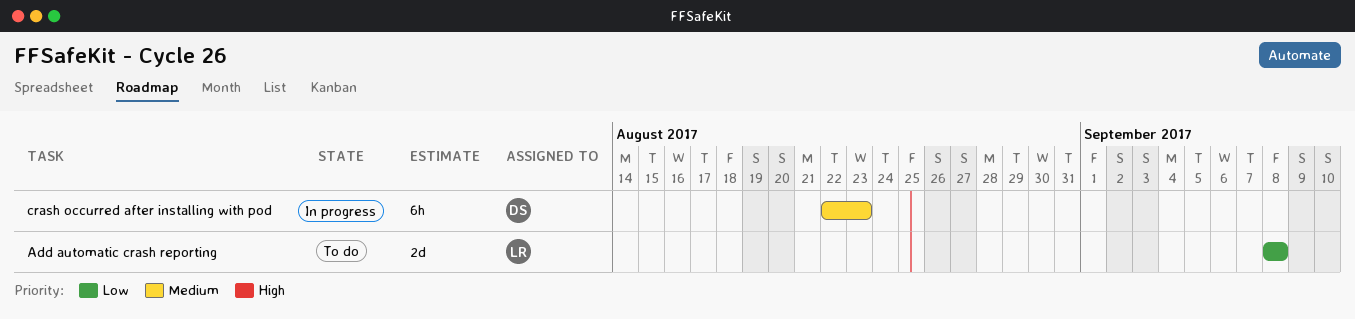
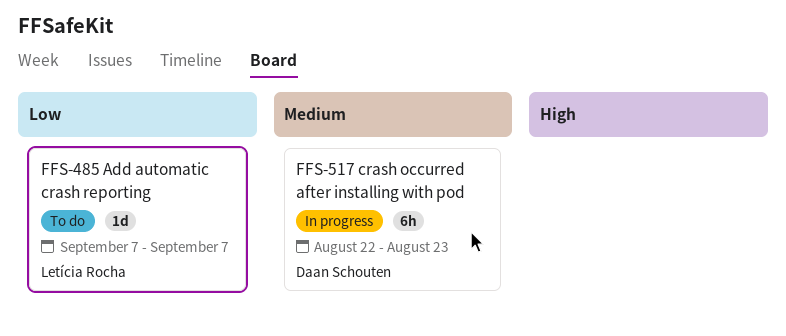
Add automatic crash reporting, estimate: 2d -> 1d
Add automatic crash reporting, start: Sep 8 -> Sep 7
Add automatic crash reporting, due: Sep 8 -> Sep 7

